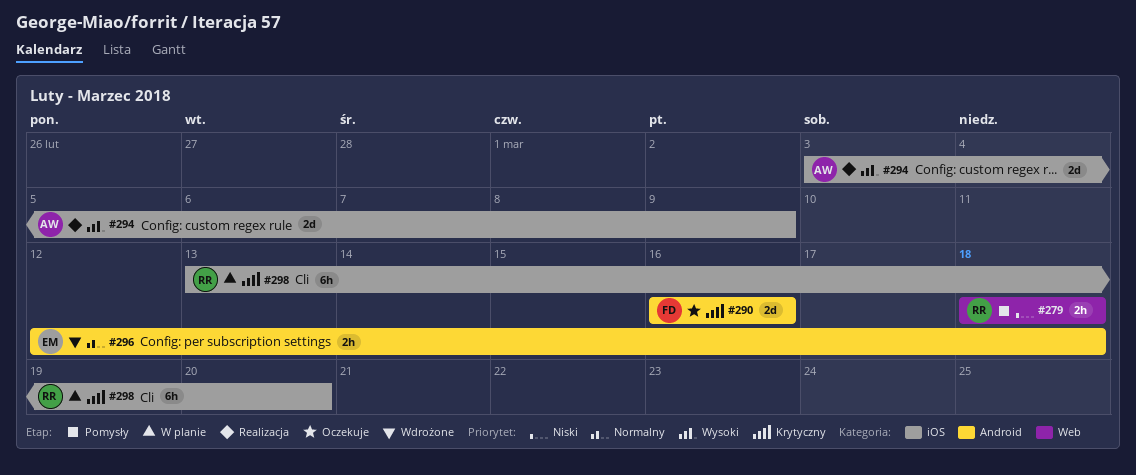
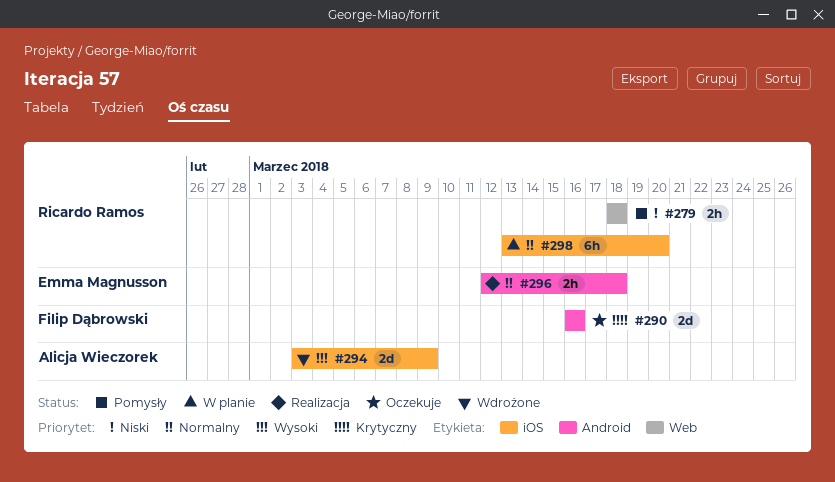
#294, status: Realizacja -> Wdrożone
#296, status: Wdrożone -> Realizacja
#298, priority: Krytyczny -> Normalny

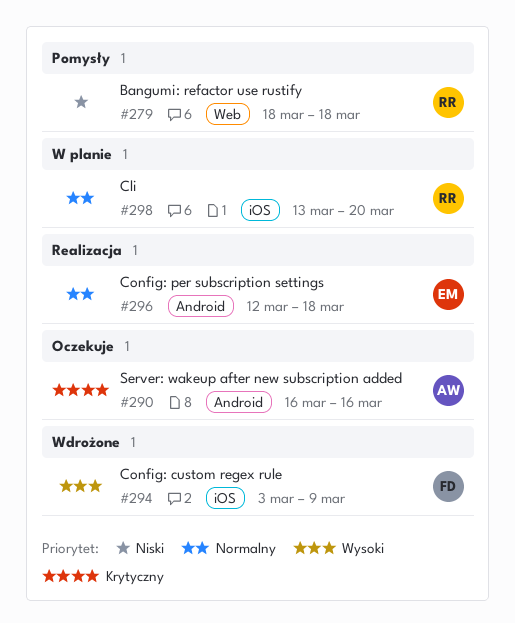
#290, owner: Filip Dąbrowski -> Alicja Wieczorek
#294, owner: Alicja Wieczorek -> Filip Dąbrowski

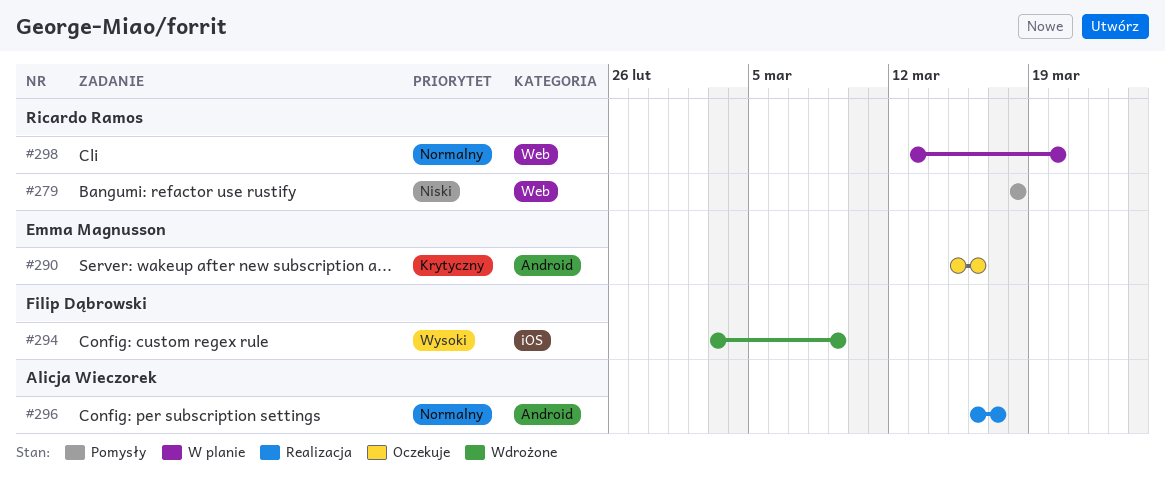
#290, owner: Alicja Wieczorek -> Emma Magnusson
#290, start: Mar 16 -> Mar 15
#296, owner: Emma Magnusson -> Alicja Wieczorek
#296, start: Mar 12 -> Mar 16
#296, due: Mar 18 -> Mar 17
#298, label: iOS -> Web

